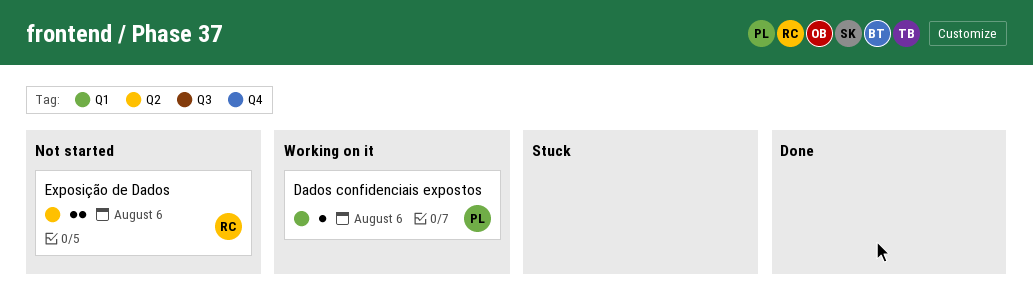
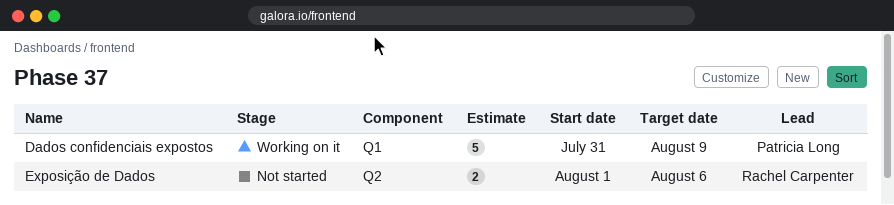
Dados confidenciais expostos, estimate: 1 -> 5
Dados confidenciais expostos, due: Aug 6 -> Aug 9

